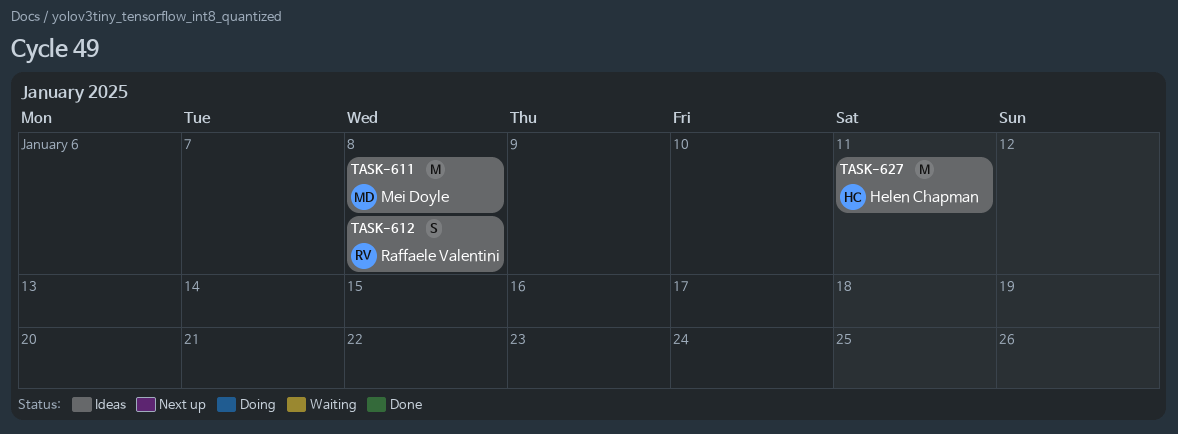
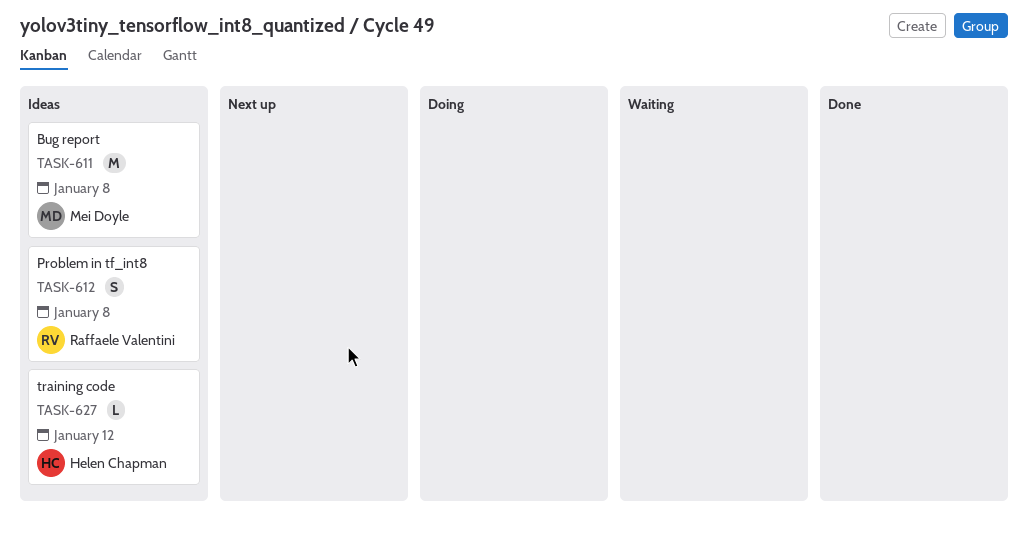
TASK-627, estimate: M -> L
TASK-627, due: Jan 11 -> Jan 12

